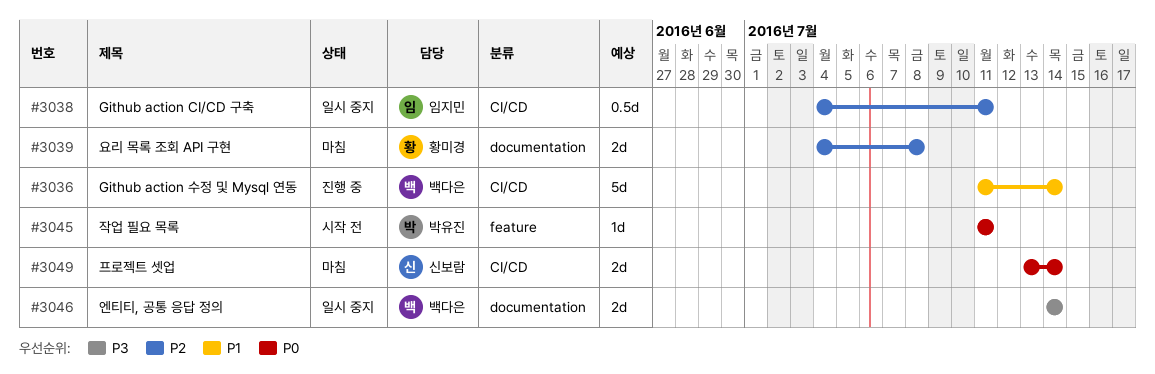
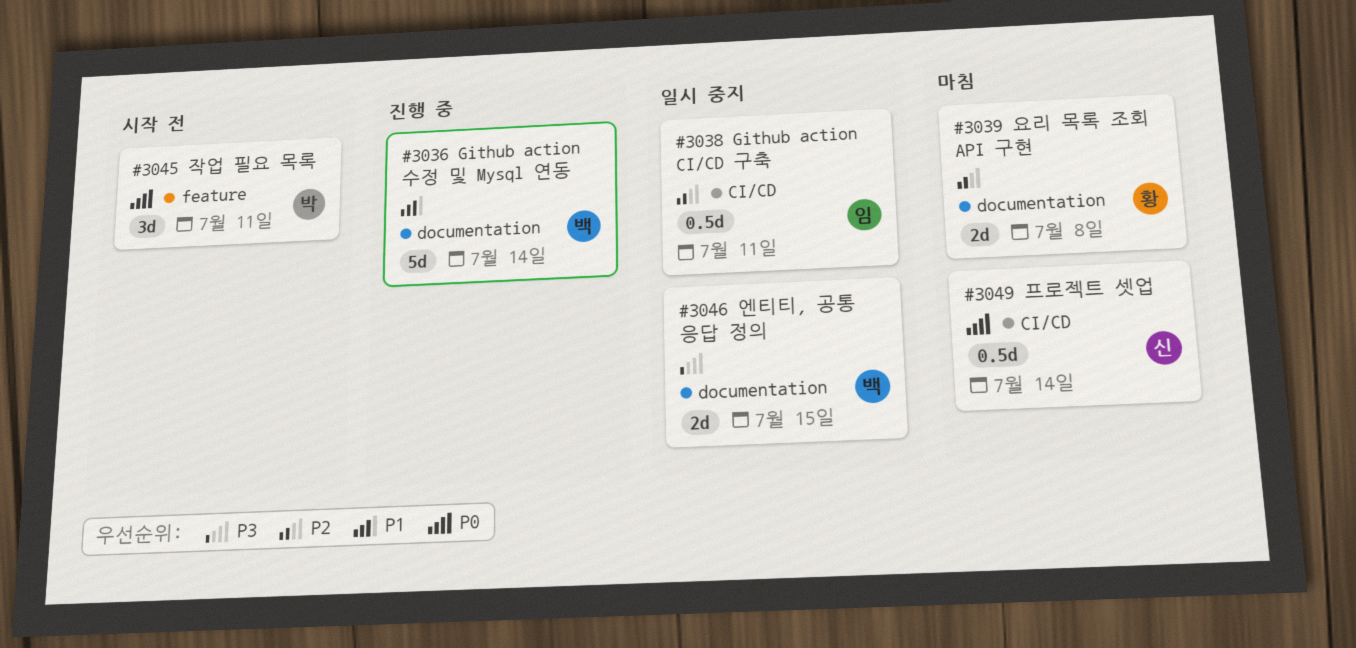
#3036, label: CI/CD -> documentation
#3045, estimate: 1d -> 3d
#3046, due: Jul 14 -> Jul 15
#3049, estimate: 2d -> 0.5d

